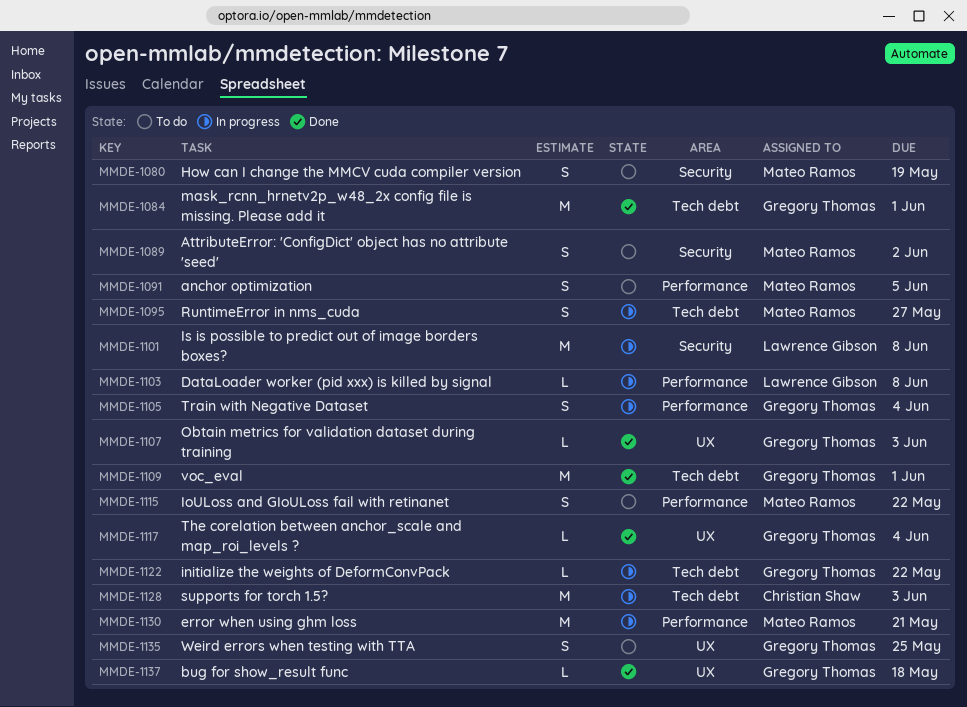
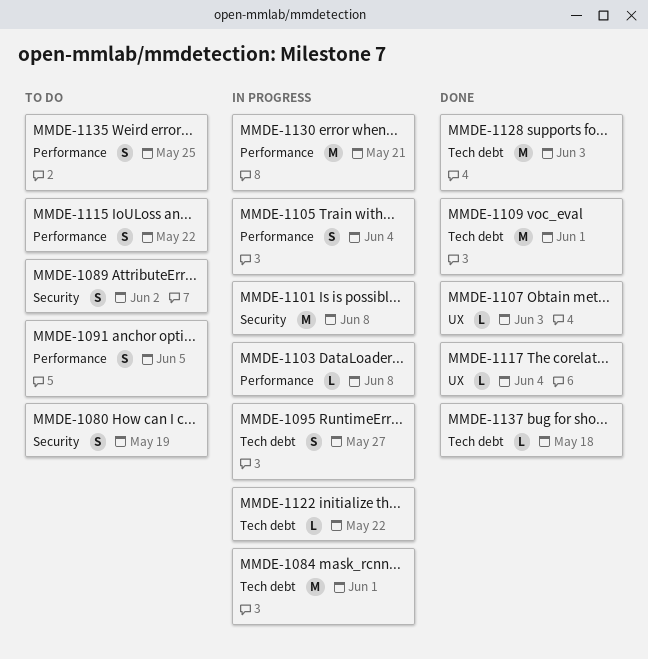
MMDE-1084, status: Done -> In progress
MMDE-1128, status: In progress -> Done
MMDE-1135, label: UX -> Performance
MMDE-1137, label: UX -> Tech debt

